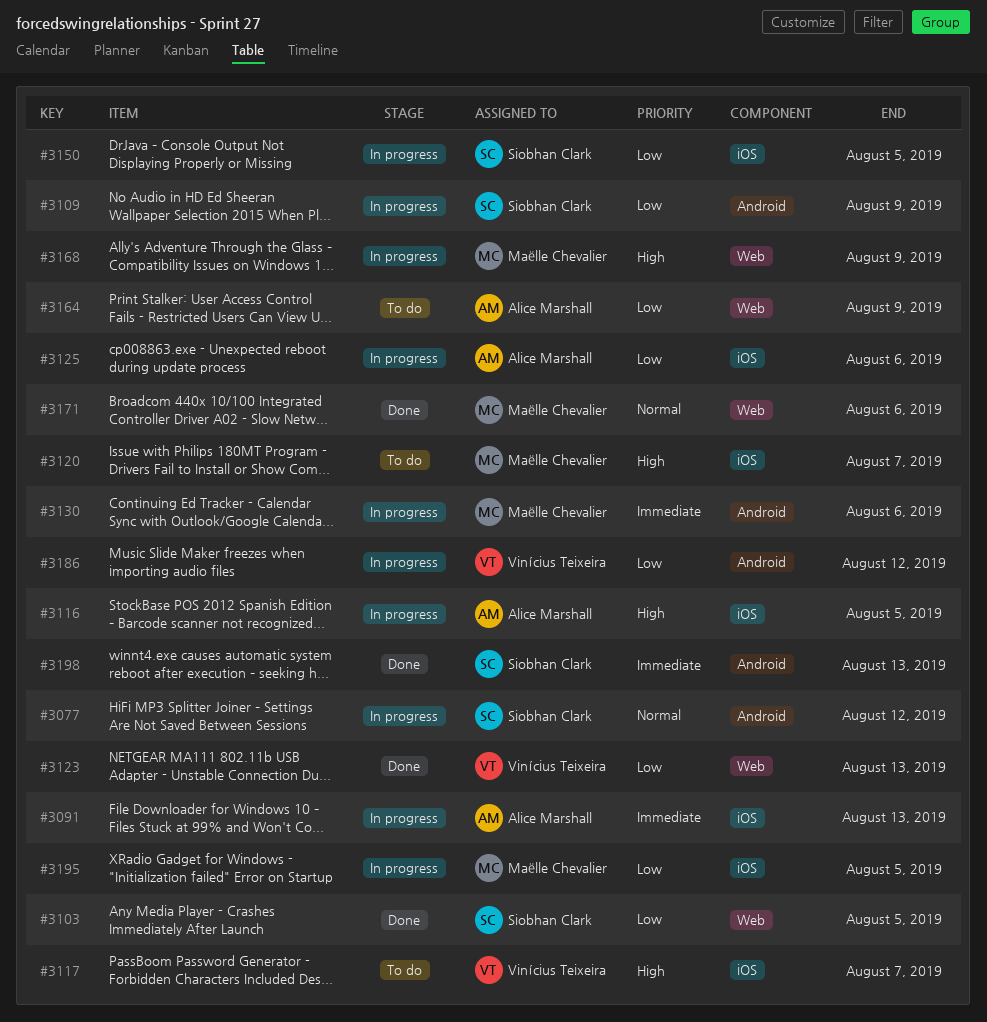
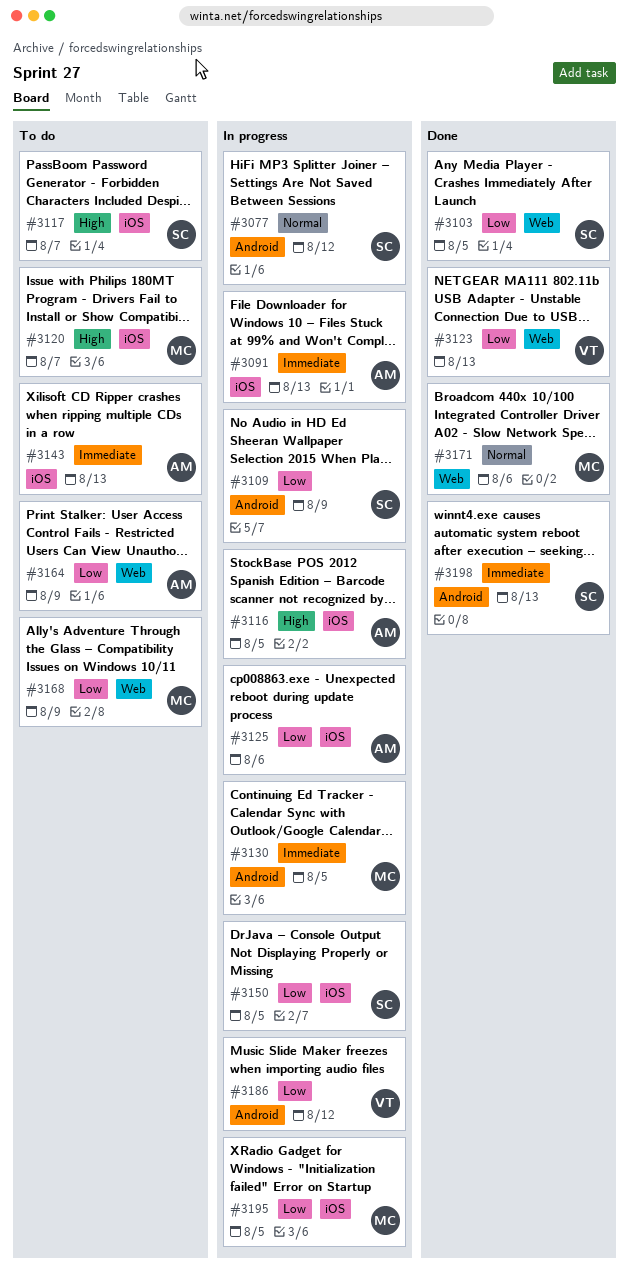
#3117, owner: Vinícius Teixeira -> Siobhan Clark
#3130, due: Aug 6 -> Aug 5
#3143: none -> present
#3168, status: In progress -> To do
#3168, priority: High -> Low

